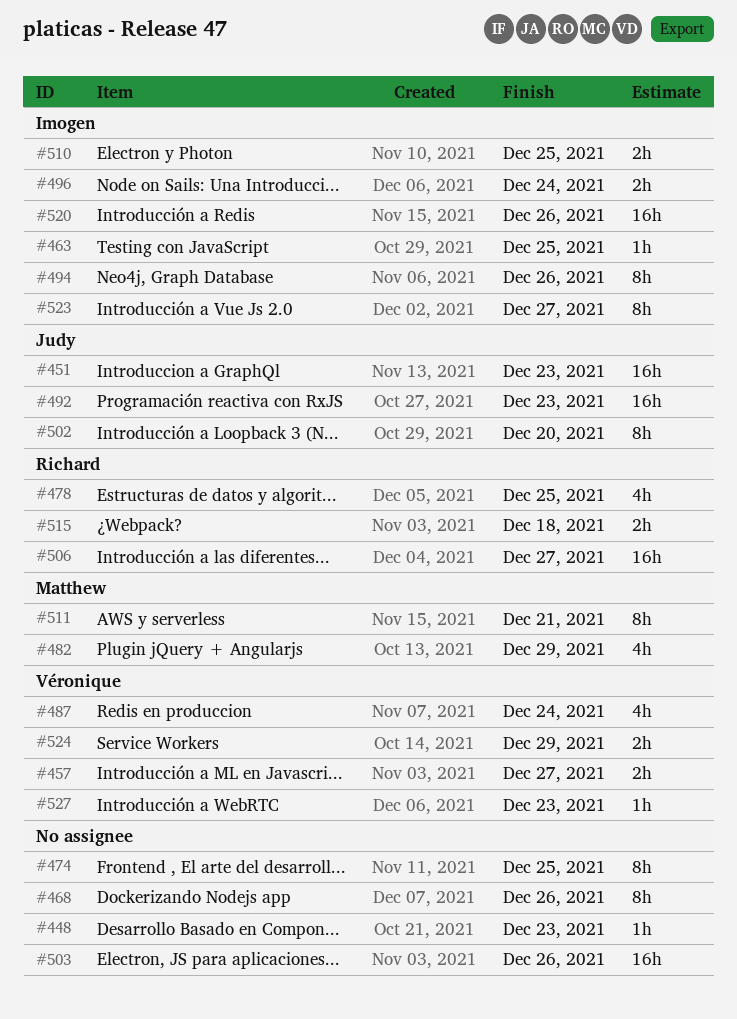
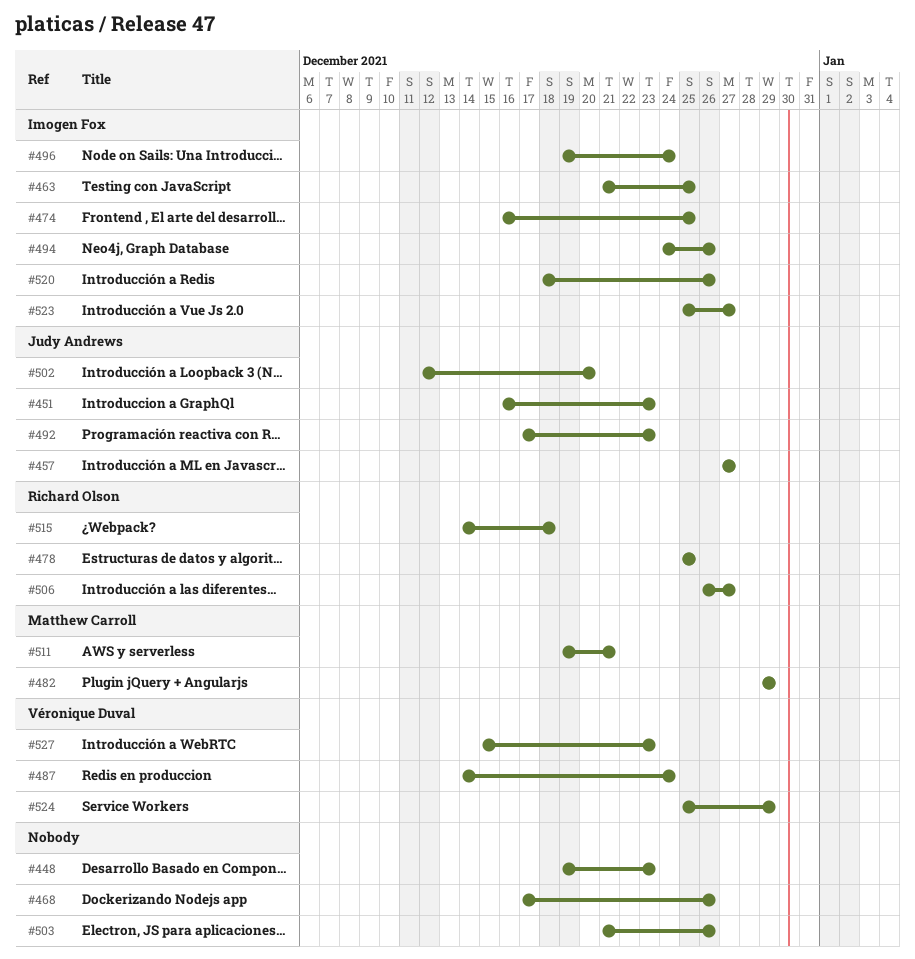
#457, owner: Véronique Duval -> Judy Andrews
#474, owner: none -> Imogen Fox
#510: present -> none

